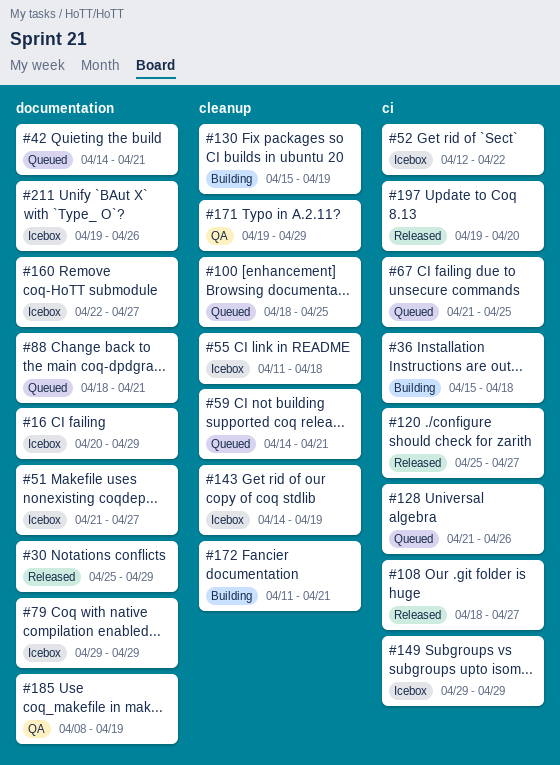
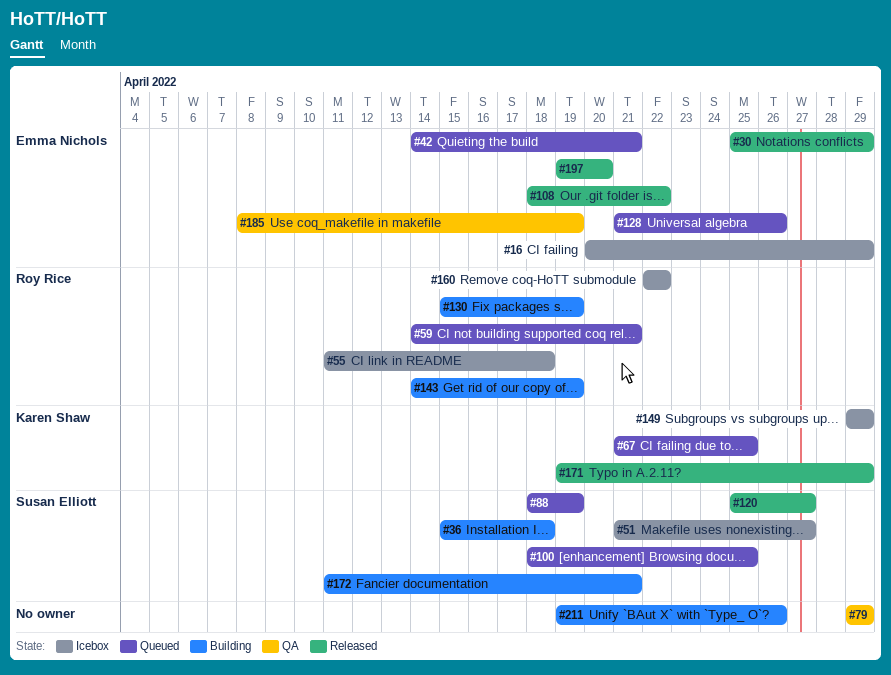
#52: present -> none
#79, status: Icebox -> QA
#88, due: Apr 21 -> Apr 19
#108, due: Apr 27 -> Apr 22
#143, status: Icebox -> Building
#160, due: Apr 27 -> Apr 22
#171, status: QA -> Released
#211, status: Icebox -> Building

